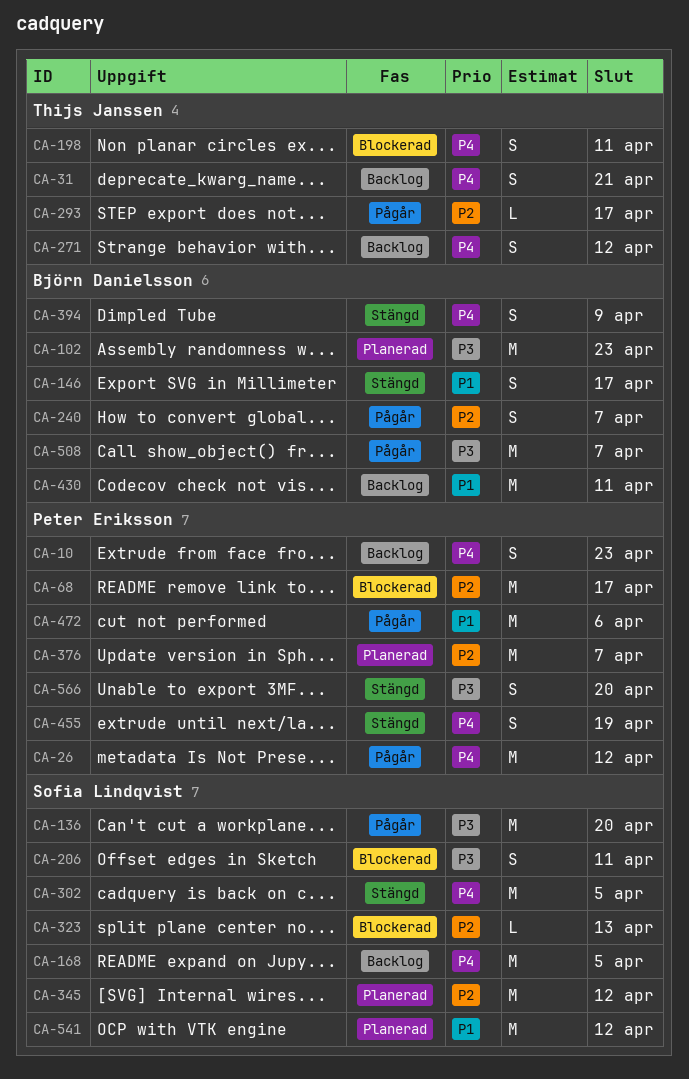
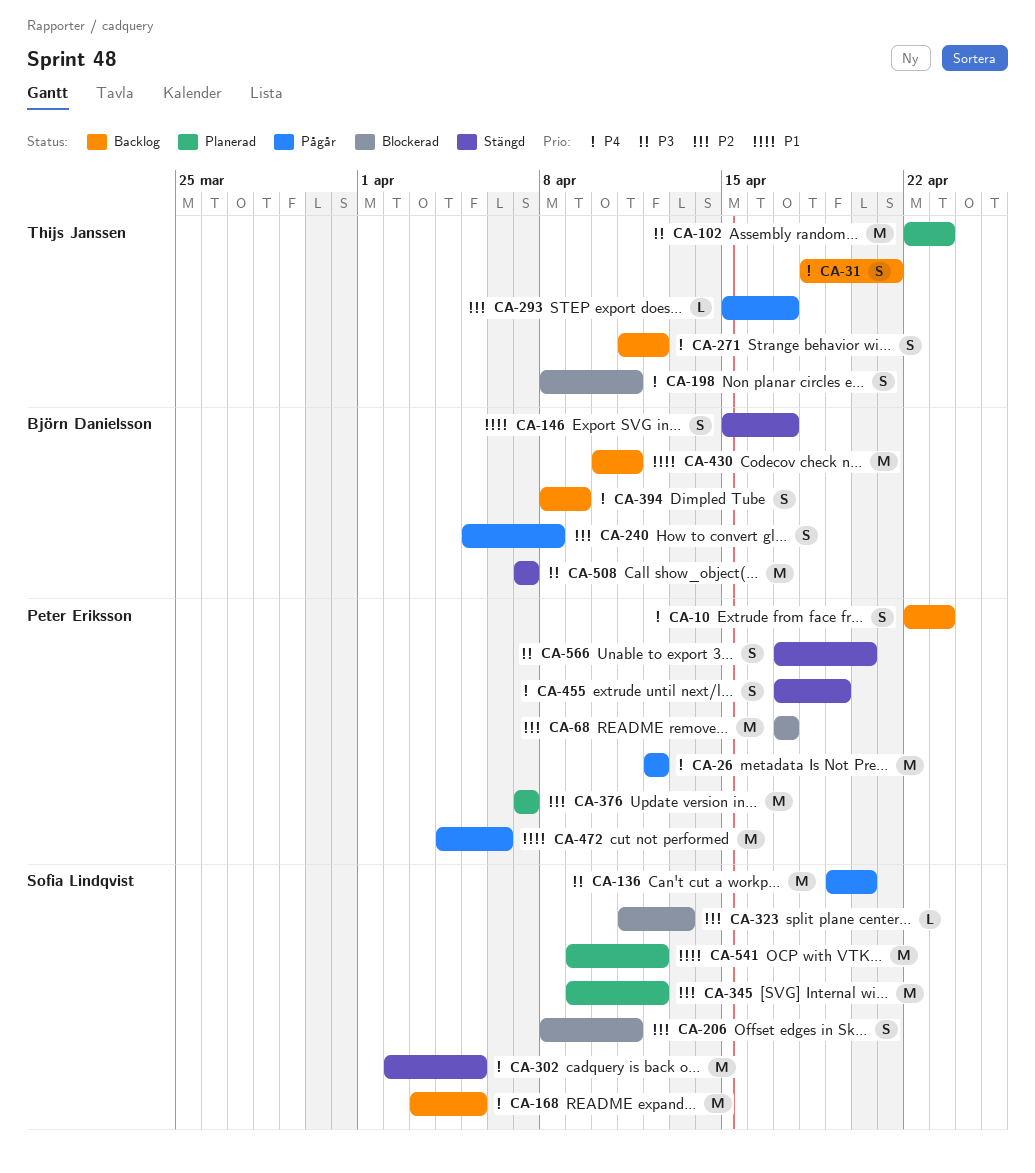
CA-102, owner: Björn Danielsson -> Thijs Janssen
CA-206, priority: P3 -> P2
CA-240, due: Apr 7 -> Apr 8
CA-394, status: Stängd -> Backlog
CA-508, status: Pågår -> Stängd

